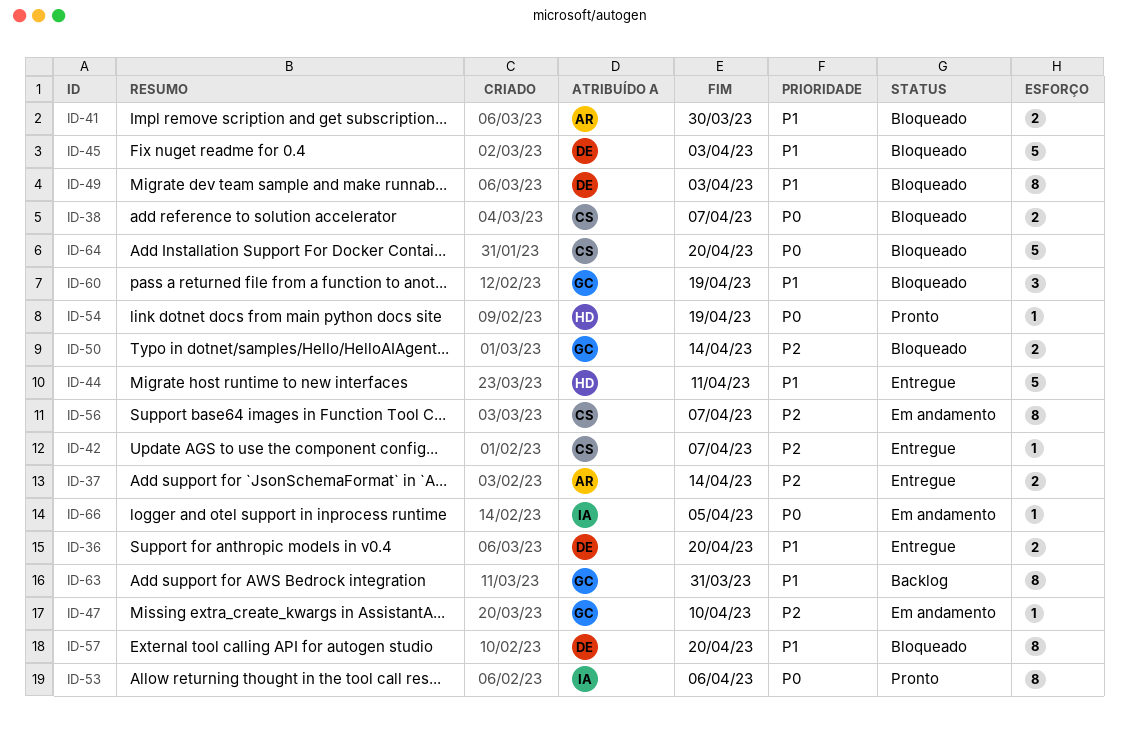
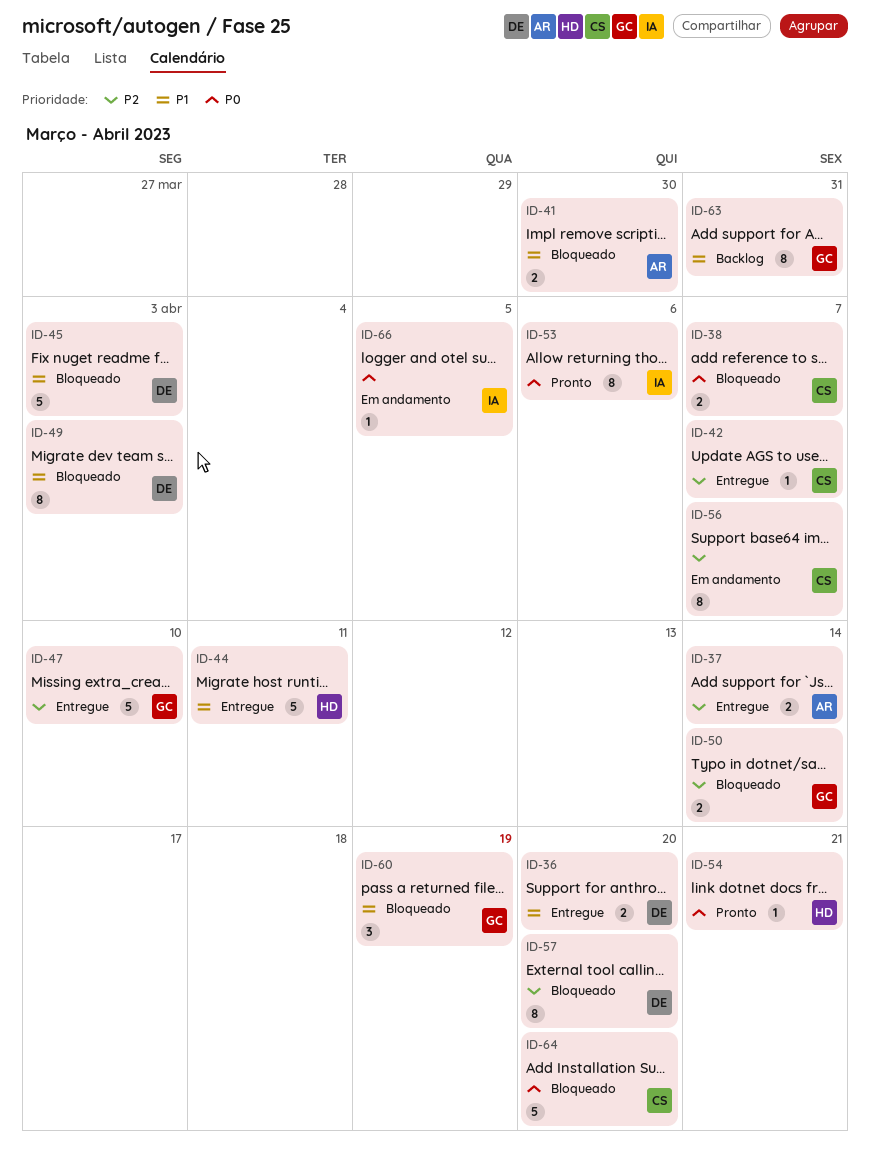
ID-47, status: Em andamento -> Entregue
ID-47, estimate: 1 -> 5
ID-54, due: Apr 19 -> Apr 21
ID-57, priority: P1 -> P2

